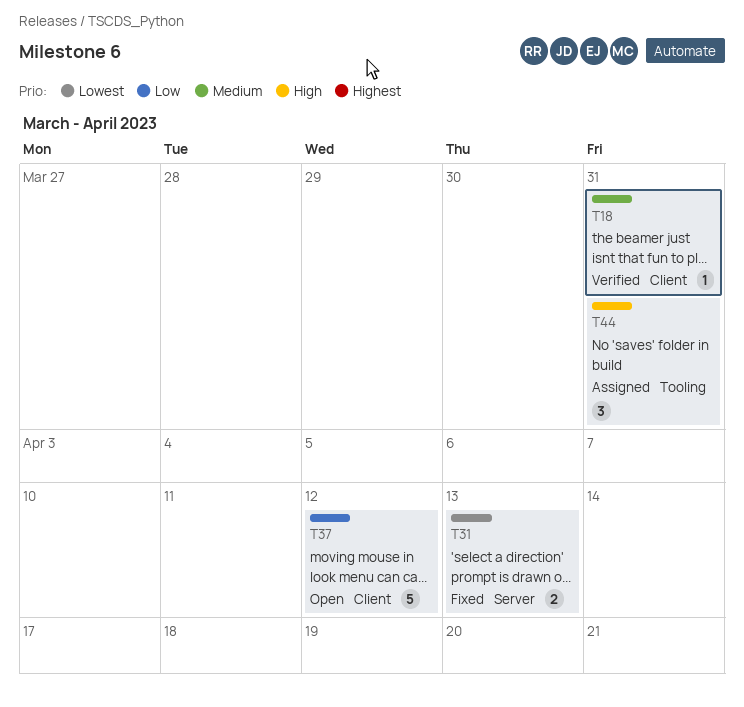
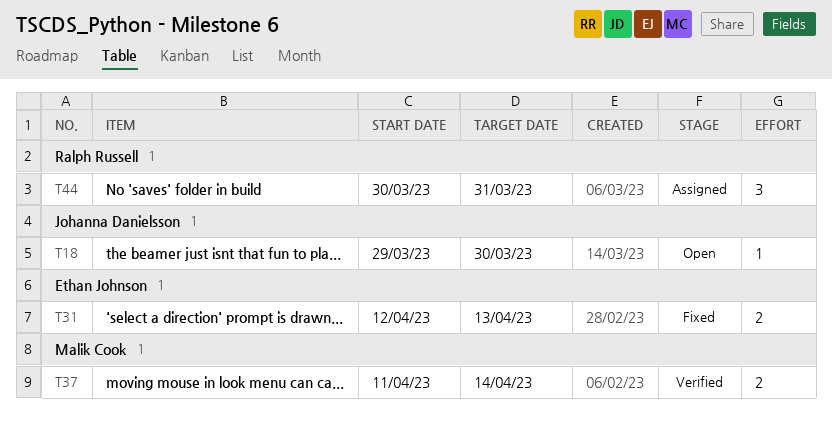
T18, status: Verified -> Open
T18, due: Mar 31 -> Mar 30
T37, status: Open -> Verified
T37, estimate: 5 -> 2
T37, due: Apr 12 -> Apr 14

